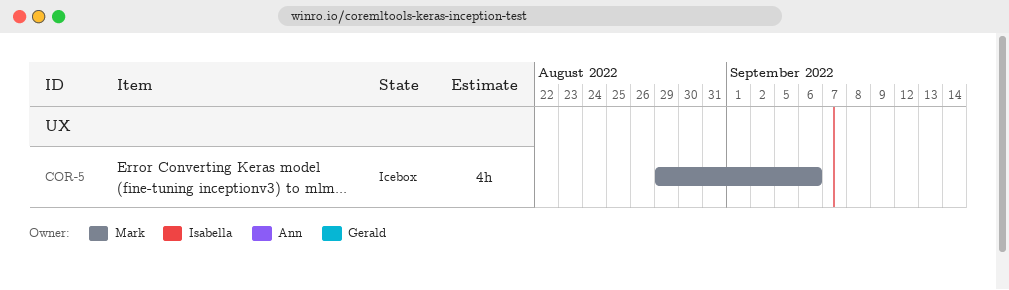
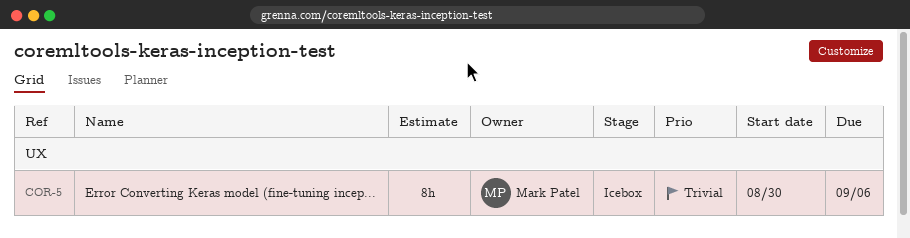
COR-5, estimate: 4h -> 8h
COR-5, start: Aug 29 -> Aug 30

